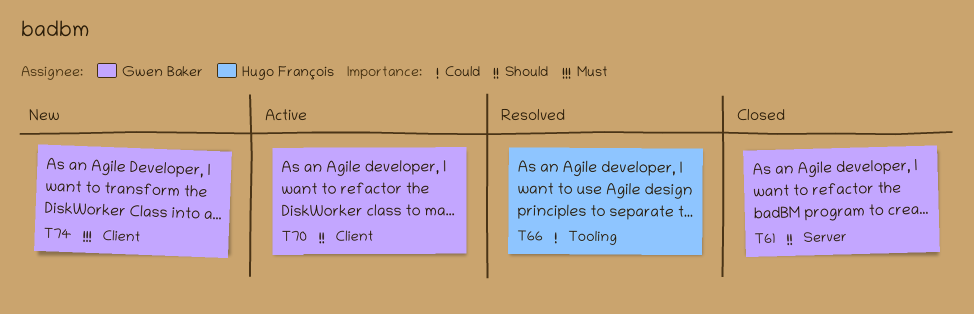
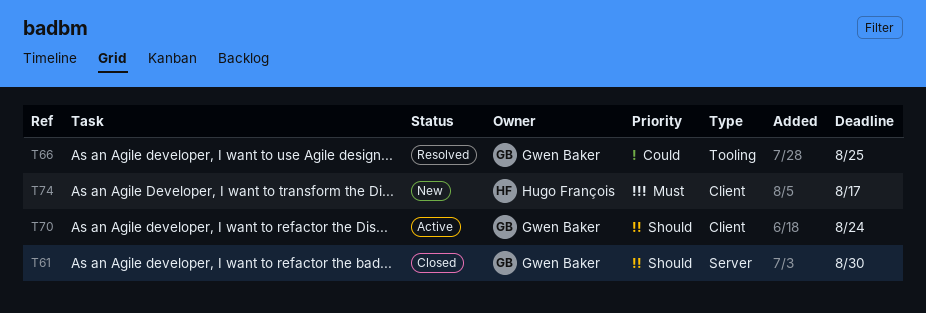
T66, owner: Hugo François -> Gwen Baker
T74, owner: Gwen Baker -> Hugo François

